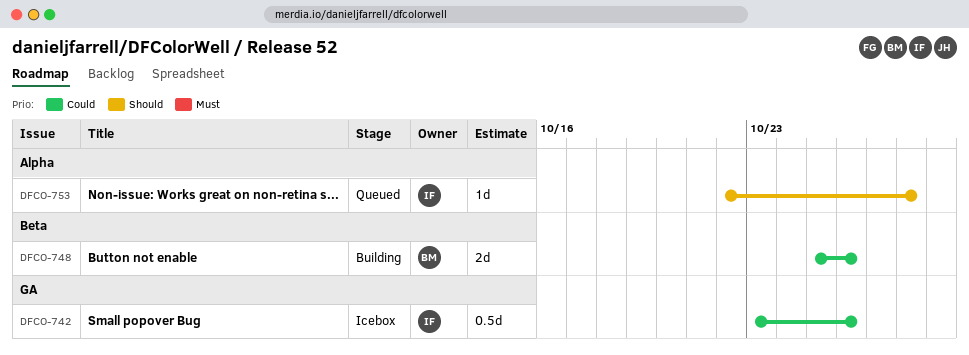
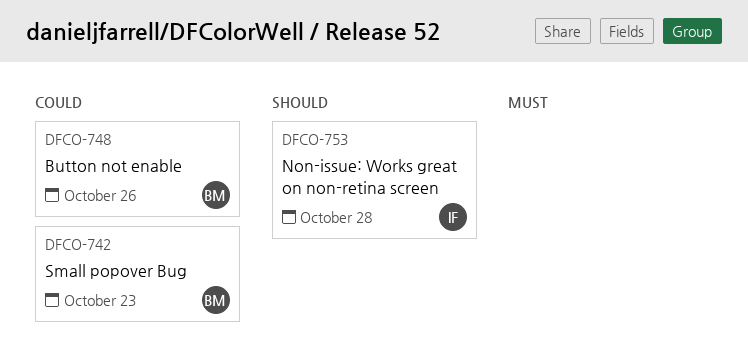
DFCO-742, owner: IF -> BM
DFCO-742, due: Oct 26 -> Oct 23

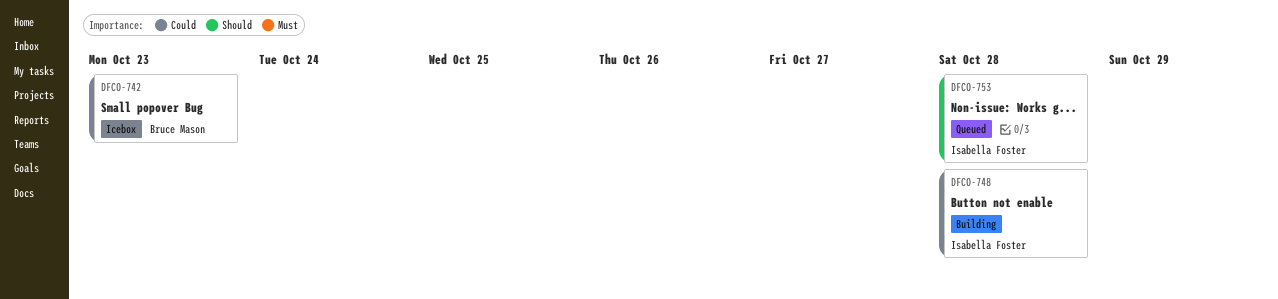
DFCO-748, owner: Bruce Mason -> Isabella Foster
DFCO-748, due: Oct 26 -> Oct 28

